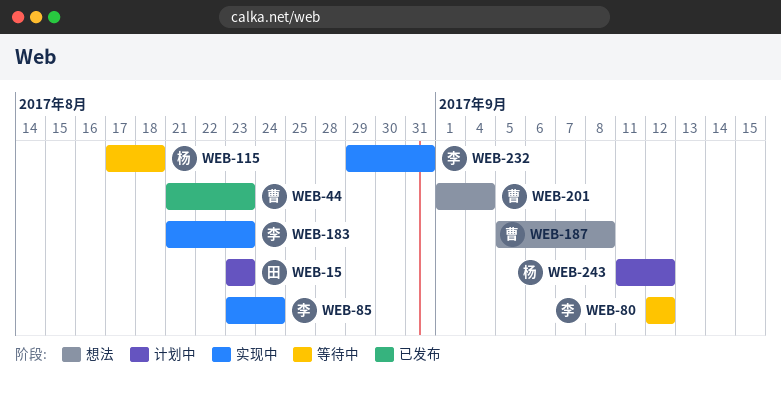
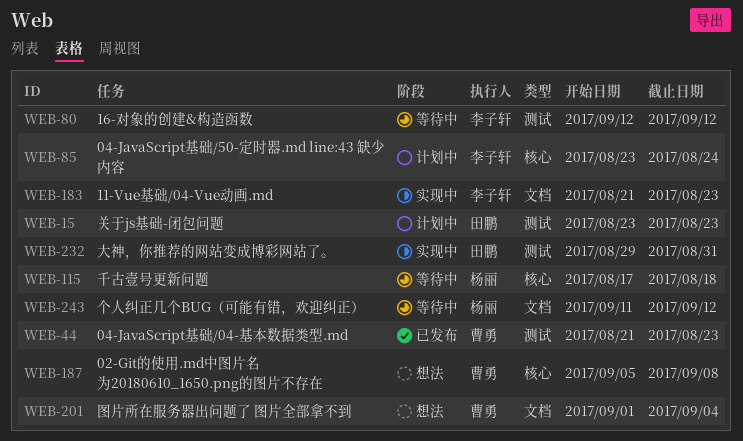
WEB-85, status: 实现中 -> 计划中
WEB-232, owner: 李子轩 -> 田鹏
WEB-243, status: 计划中 -> 等待中

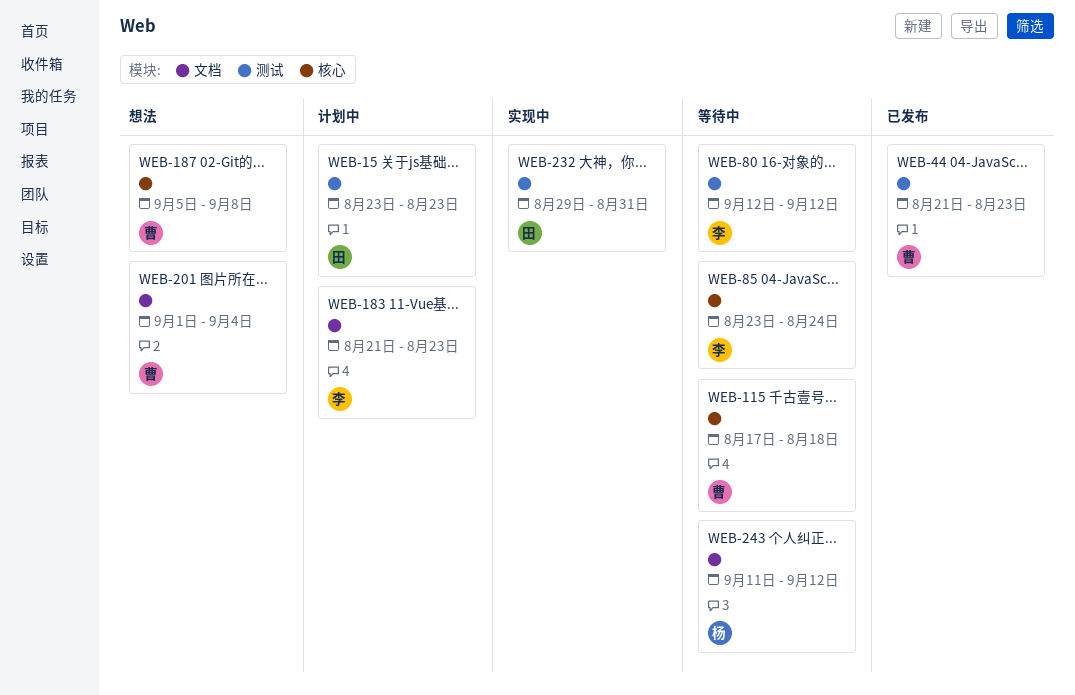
WEB-85, status: 计划中 -> 等待中
WEB-115, owner: 杨丽 -> 曹勇
WEB-183, status: 实现中 -> 计划中

